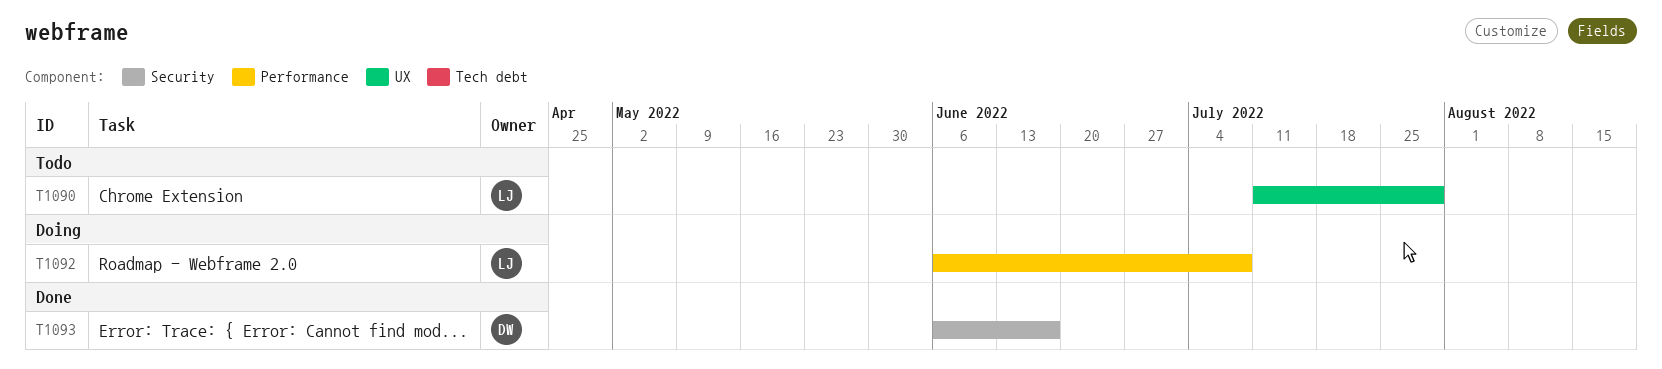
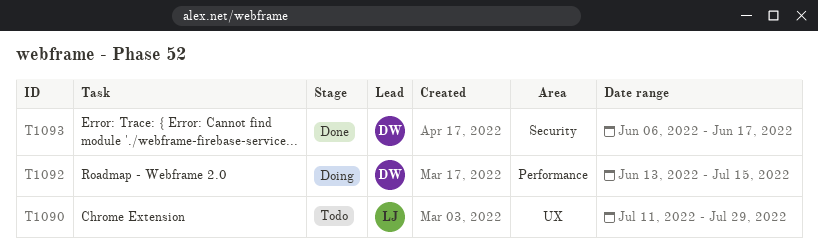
T1092, owner: LJ -> DW
T1092, start: Jun 6 -> Jun 13
T1092, due: Jul 8 -> Jul 15

